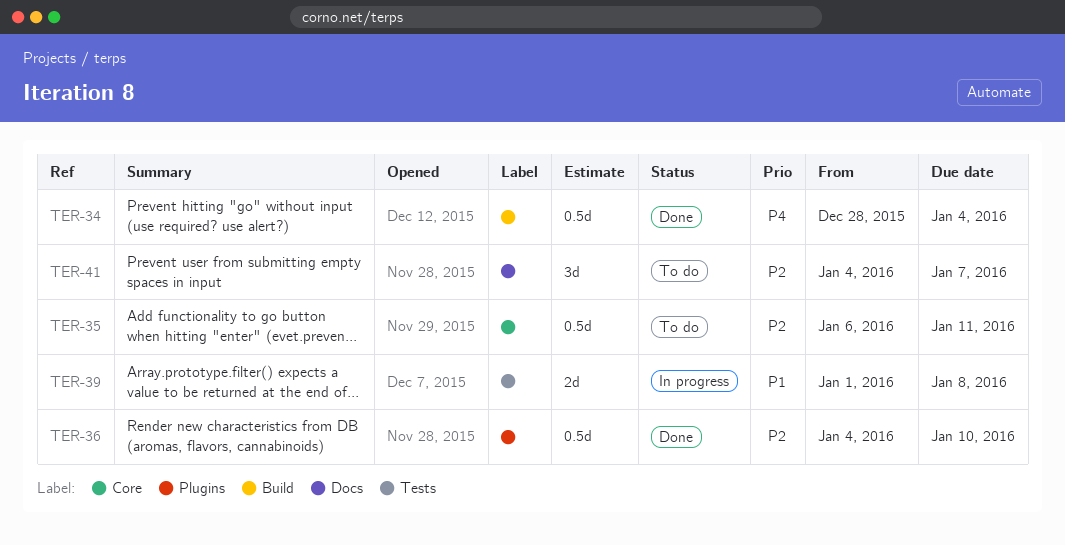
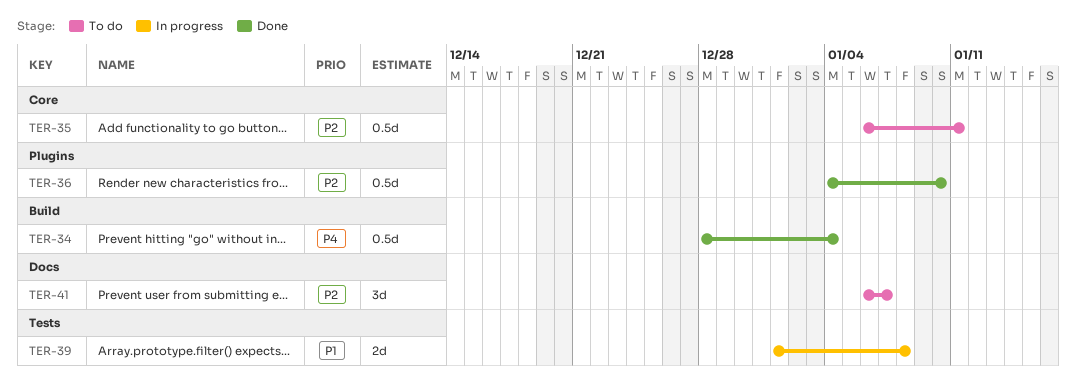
TER-41, start: Jan 4 -> Jan 6

